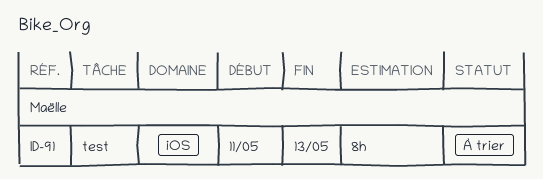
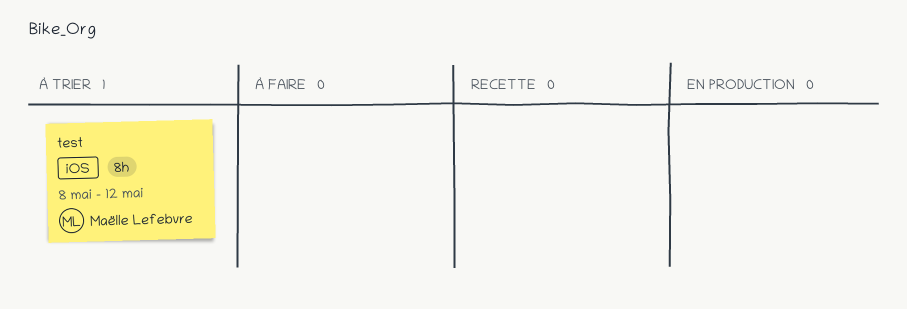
test, start: May 11 -> May 8
test, due: May 13 -> May 12

